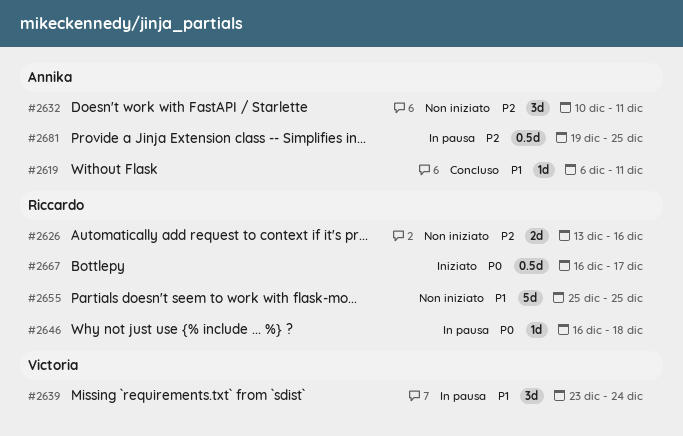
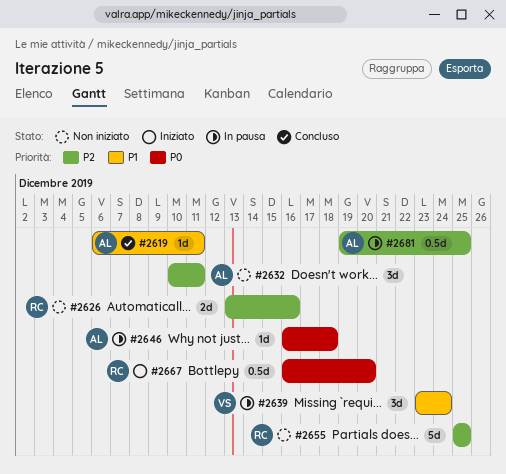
#2646, owner: Riccardo -> Annika
#2655, priority: P1 -> P2
#2667, due: Dec 17 -> Dec 20

